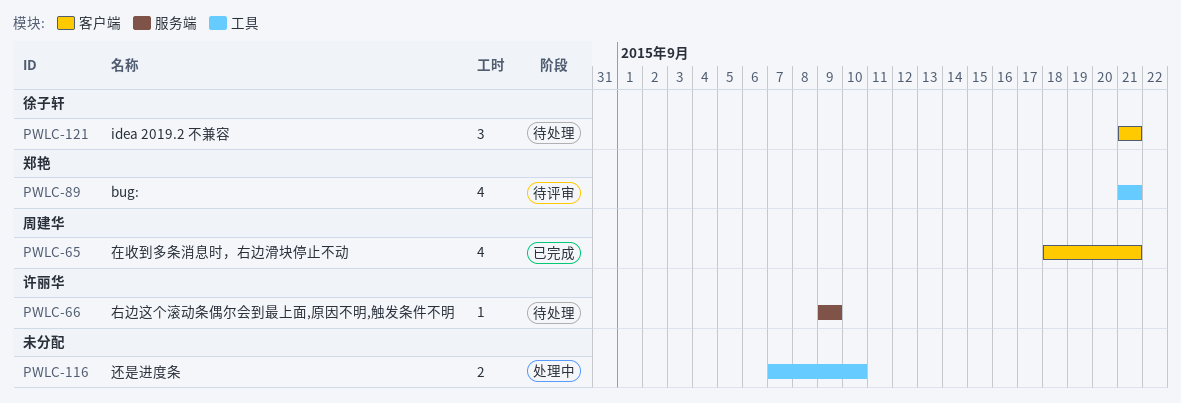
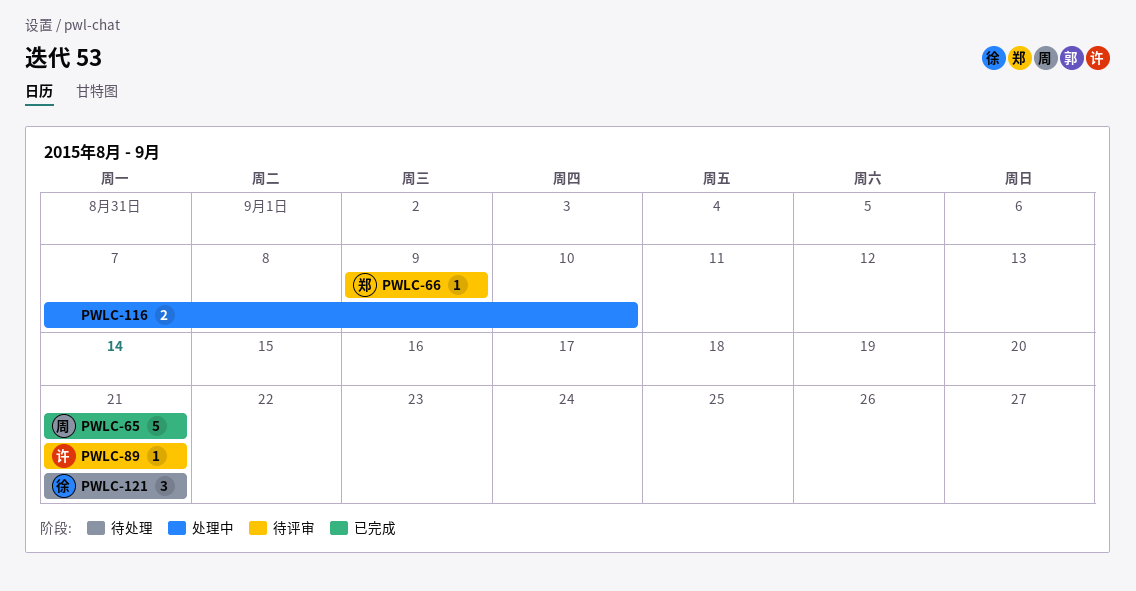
PWLC-65, estimate: 4 -> 5
PWLC-65, start: Sep 18 -> Sep 21
PWLC-66, status: 待处理 -> 待评审
PWLC-66, owner: 许丽华 -> 郑艳
PWLC-89, owner: 郑艳 -> 许丽华
PWLC-89, estimate: 4 -> 1

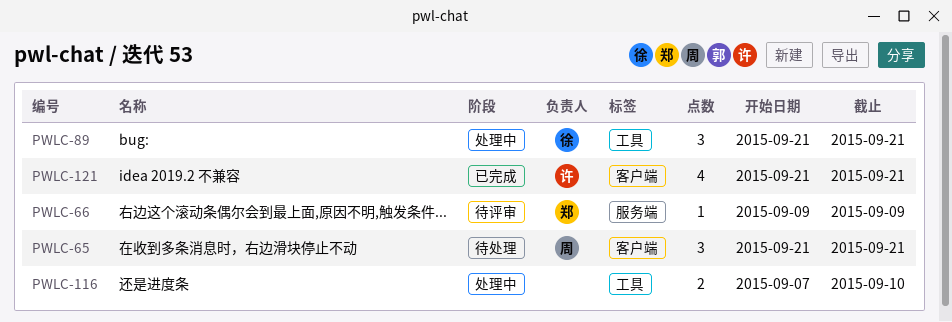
PWLC-65, status: 已完成 -> 待处理
PWLC-65, estimate: 5 -> 3
PWLC-89, status: 待评审 -> 处理中
PWLC-89, owner: 许 -> 徐
PWLC-89, estimate: 1 -> 3
PWLC-121, status: 待处理 -> 已完成
PWLC-121, owner: 徐 -> 许
PWLC-121, estimate: 3 -> 4

